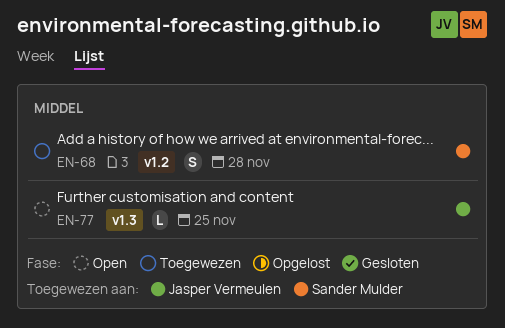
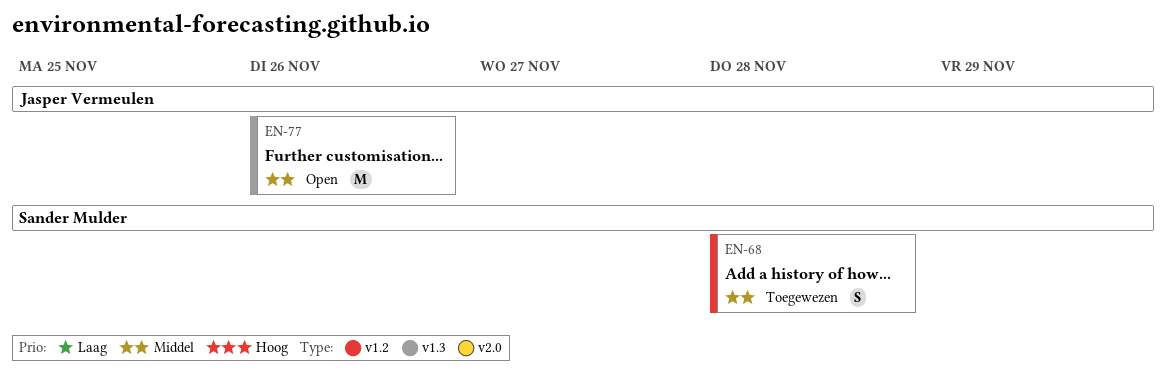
EN-77, estimate: L -> M
EN-77, due: Nov 25 -> Nov 26

